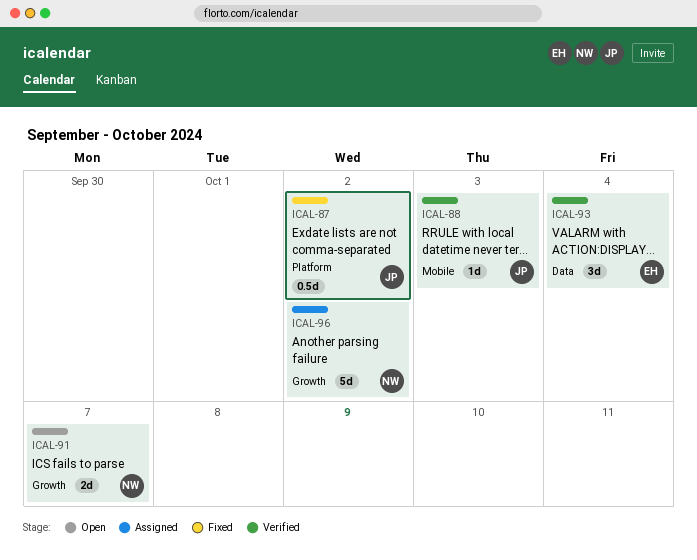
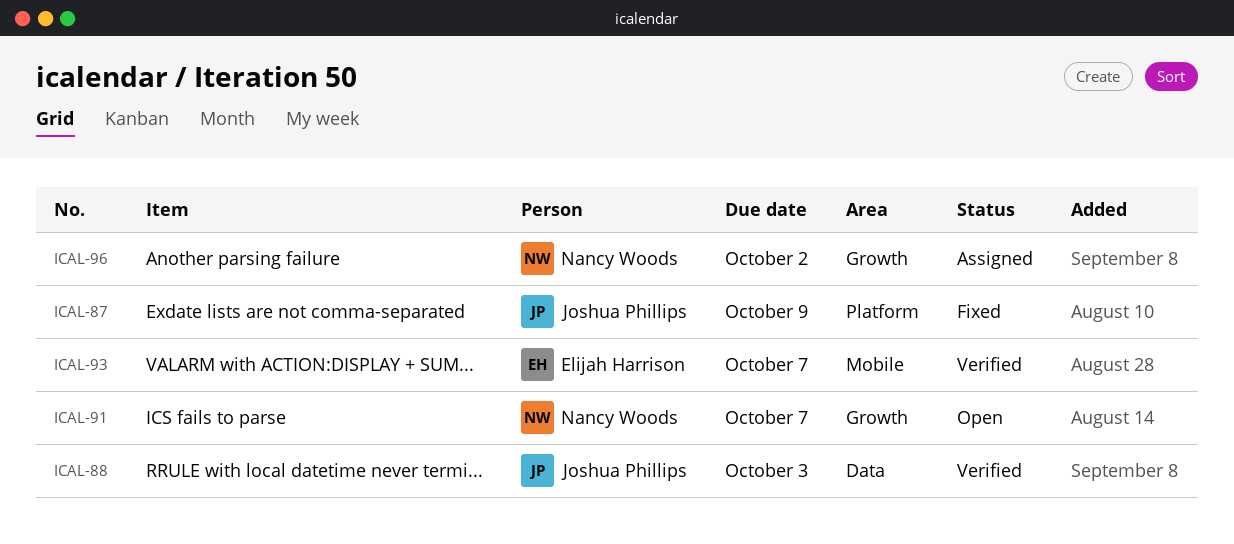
ICAL-87, due: Oct 2 -> Oct 9
ICAL-88, label: Mobile -> Data
ICAL-93, label: Data -> Mobile
ICAL-93, due: Oct 4 -> Oct 7

